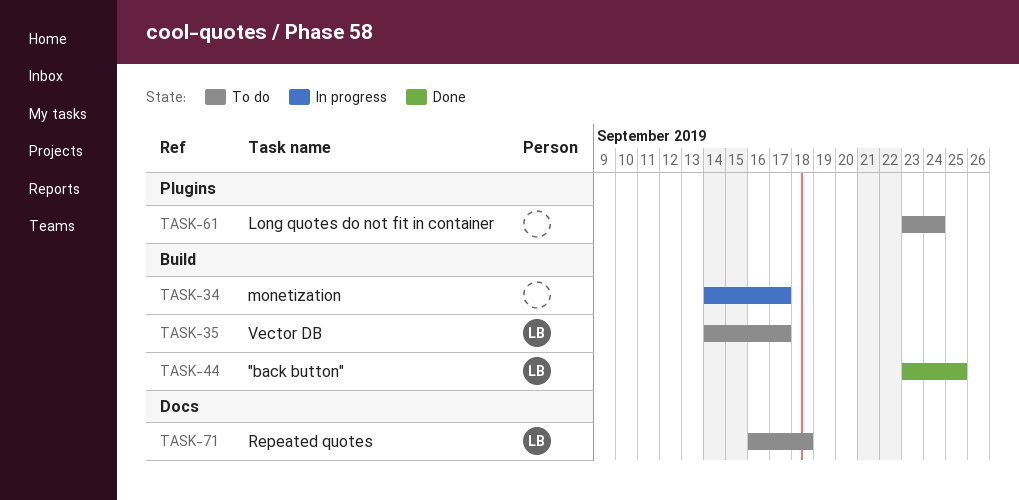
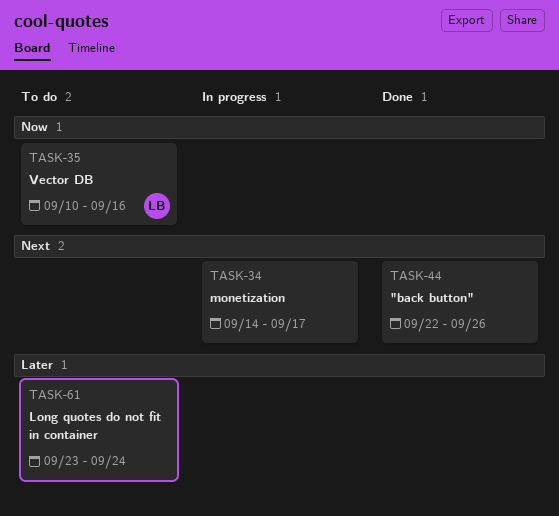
TASK-35, start: Sep 14 -> Sep 10
TASK-35, due: Sep 17 -> Sep 16
TASK-44, owner: LB -> none
TASK-44, start: Sep 23 -> Sep 22
TASK-44, due: Sep 25 -> Sep 26
TASK-71: present -> none

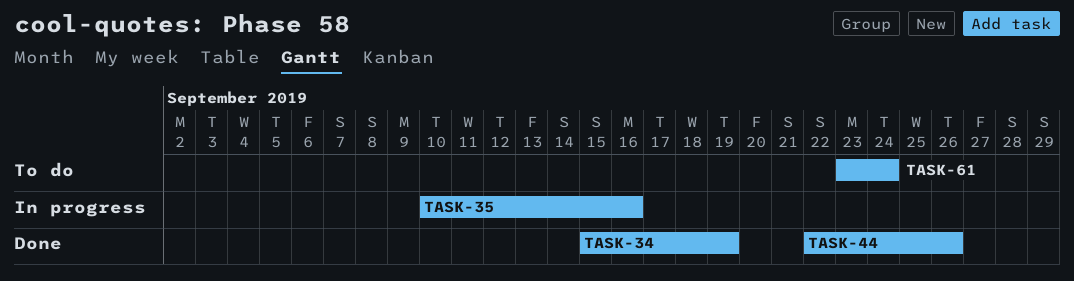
TASK-34, status: In progress -> Done
TASK-34, start: Sep 14 -> Sep 15
TASK-34, due: Sep 17 -> Sep 19
TASK-35, status: To do -> In progress

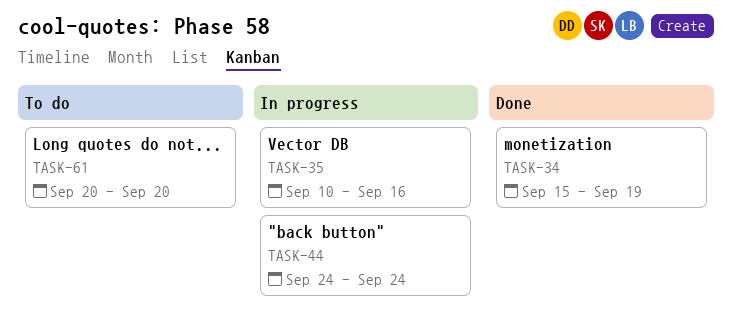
TASK-44, status: Done -> In progress
TASK-44, start: Sep 22 -> Sep 24
TASK-44, due: Sep 26 -> Sep 24
TASK-61, start: Sep 23 -> Sep 20
TASK-61, due: Sep 24 -> Sep 20

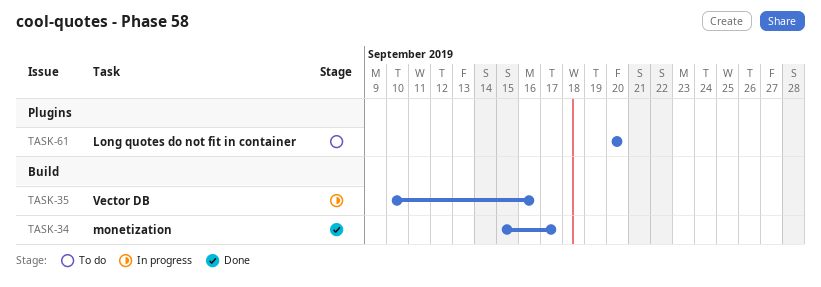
TASK-34, due: Sep 19 -> Sep 17
TASK-44: present -> none

